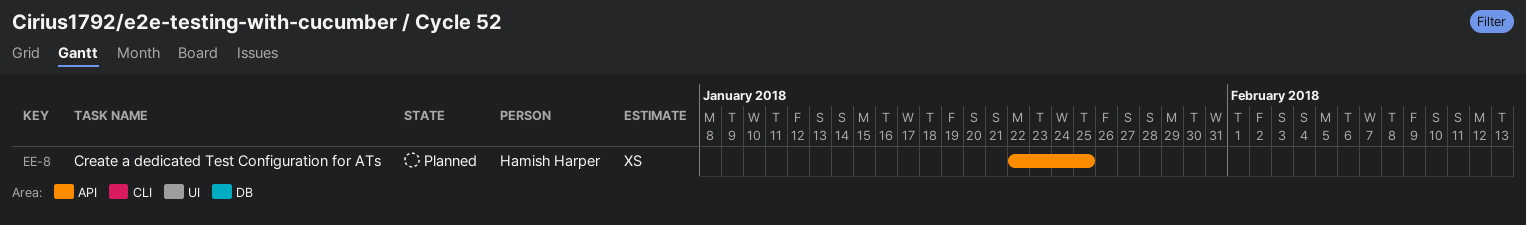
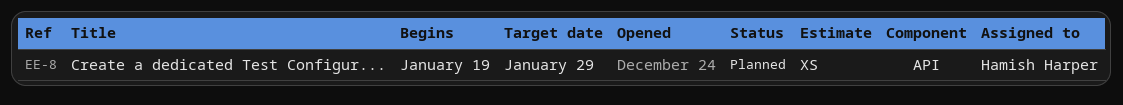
EE-8, start: Jan 22 -> Jan 19
EE-8, due: Jan 25 -> Jan 29

